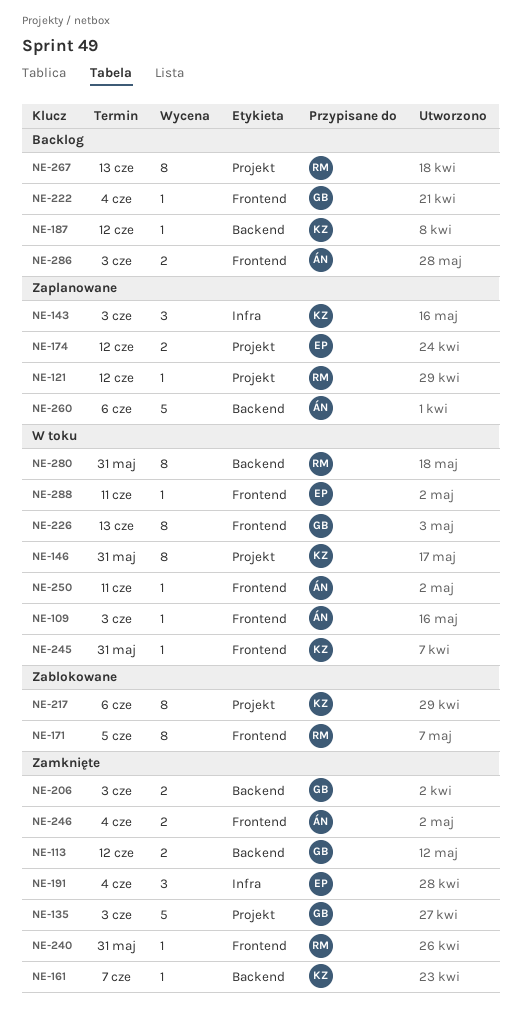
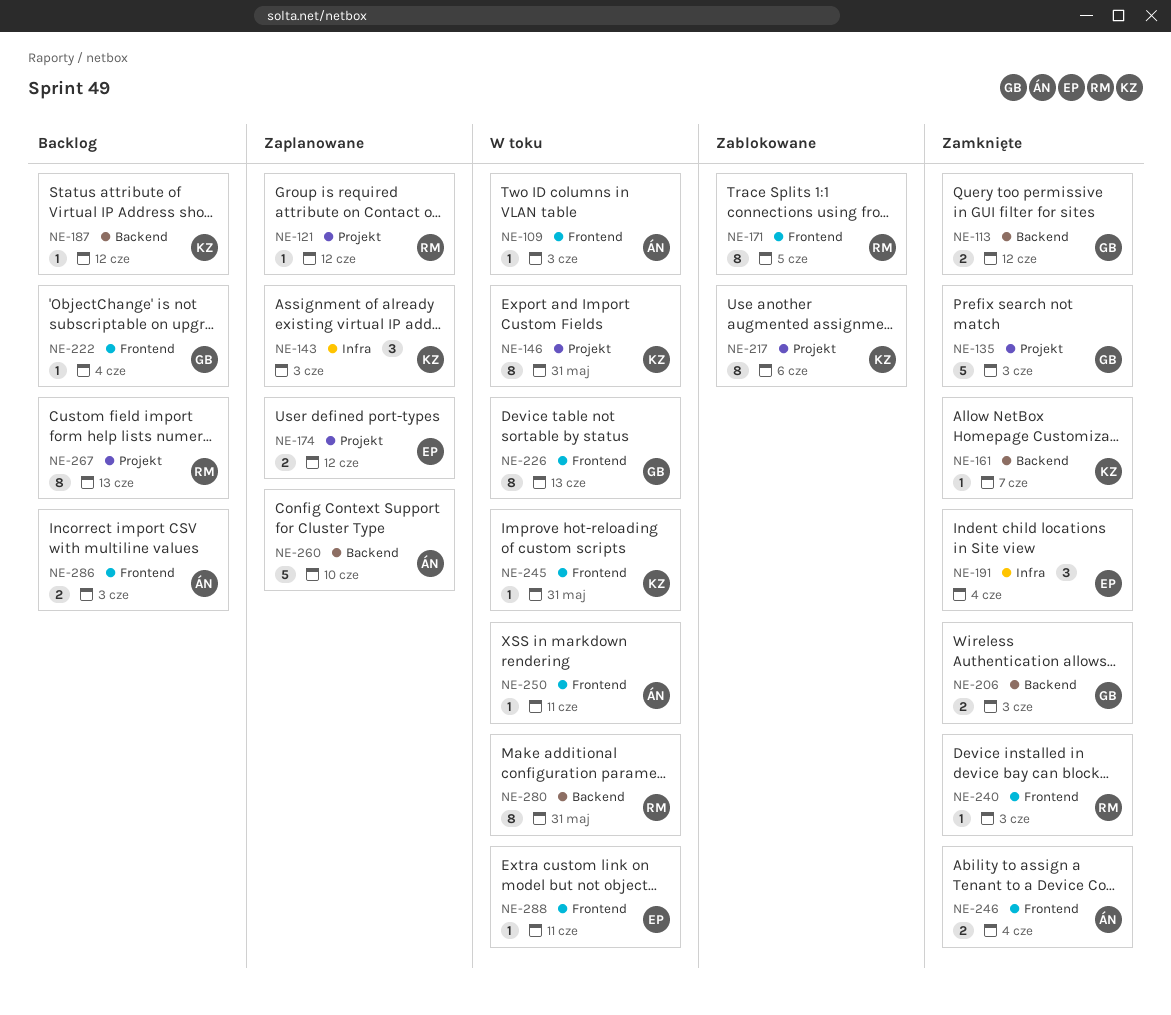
NE-240, due: May 31 -> Jun 3
NE-260, due: Jun 6 -> Jun 10

